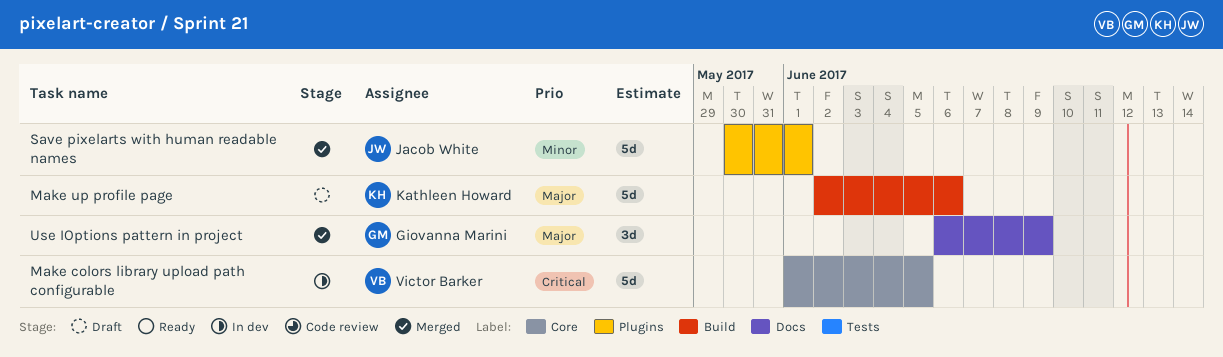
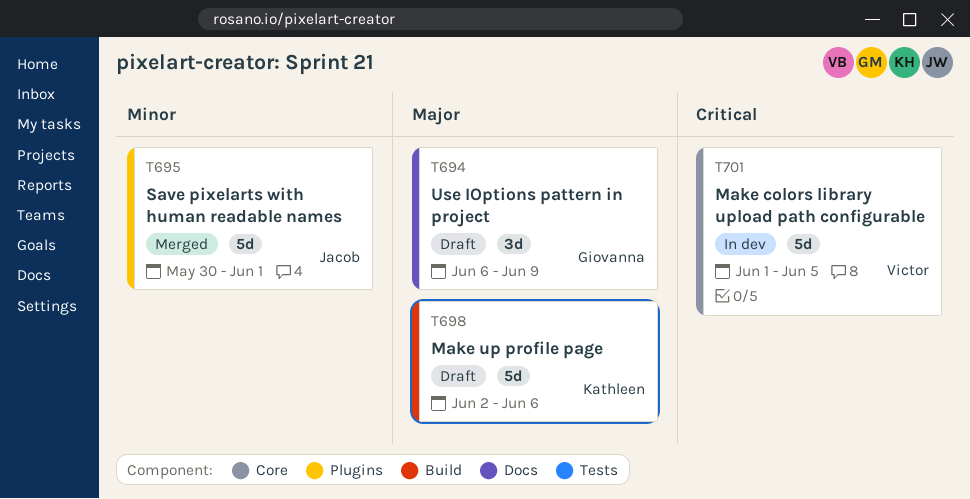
Use IOptions pattern in project, status: Merged -> Draft

